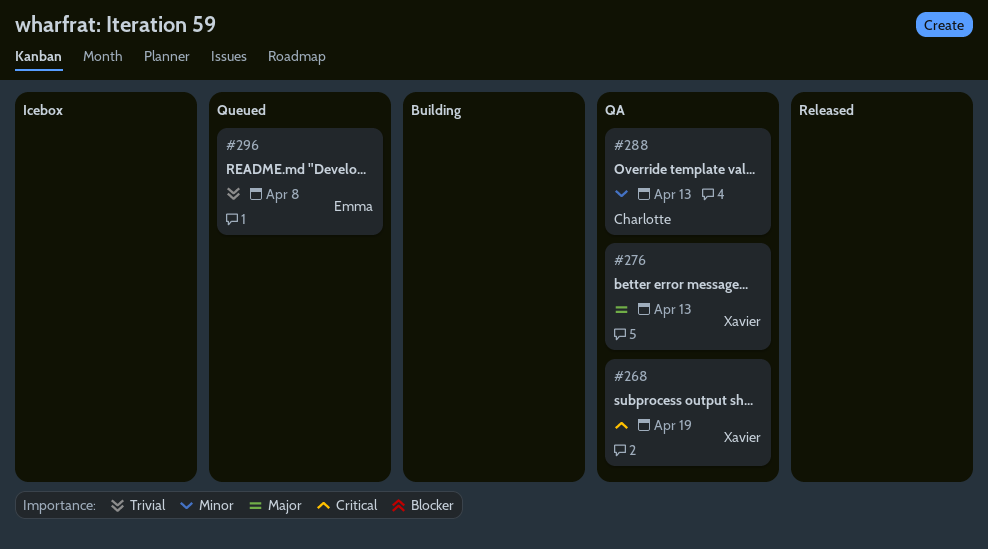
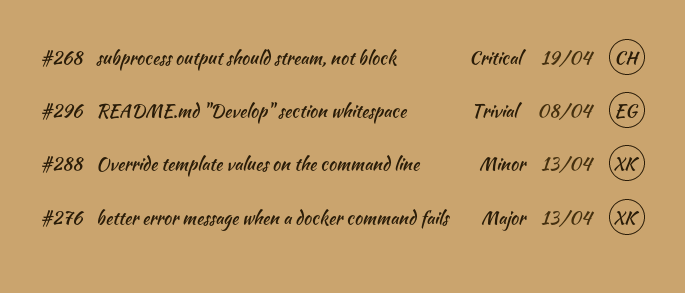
#268, owner: Xavier -> Charlotte
#288, owner: Charlotte -> Xavier

